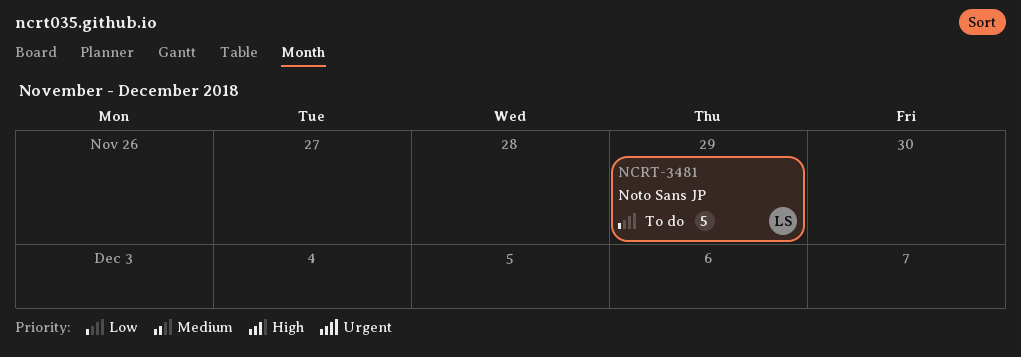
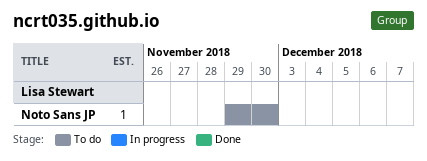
Noto Sans JP, estimate: 5 -> 1
Noto Sans JP, due: Nov 29 -> Nov 30

